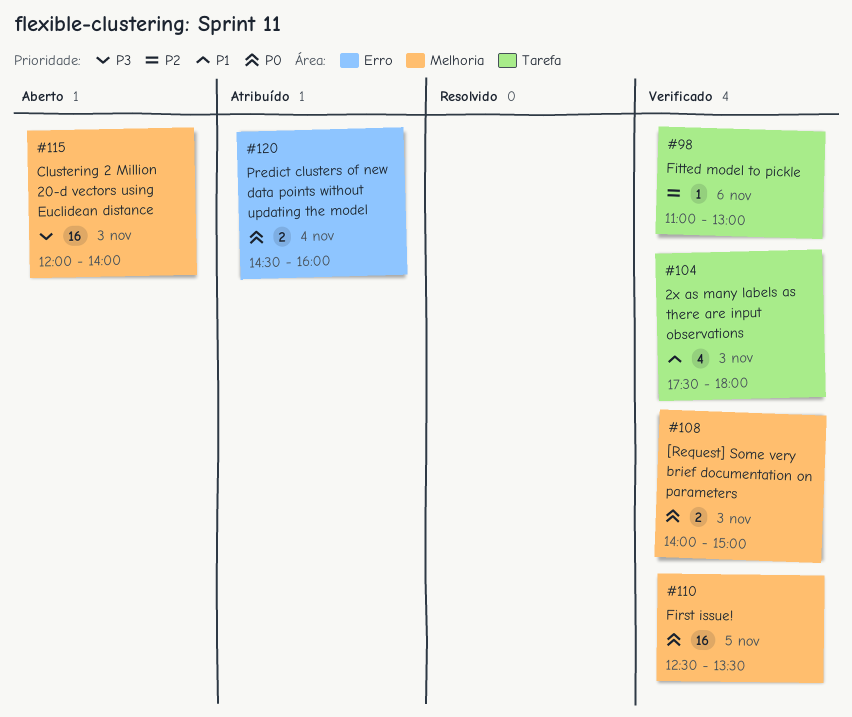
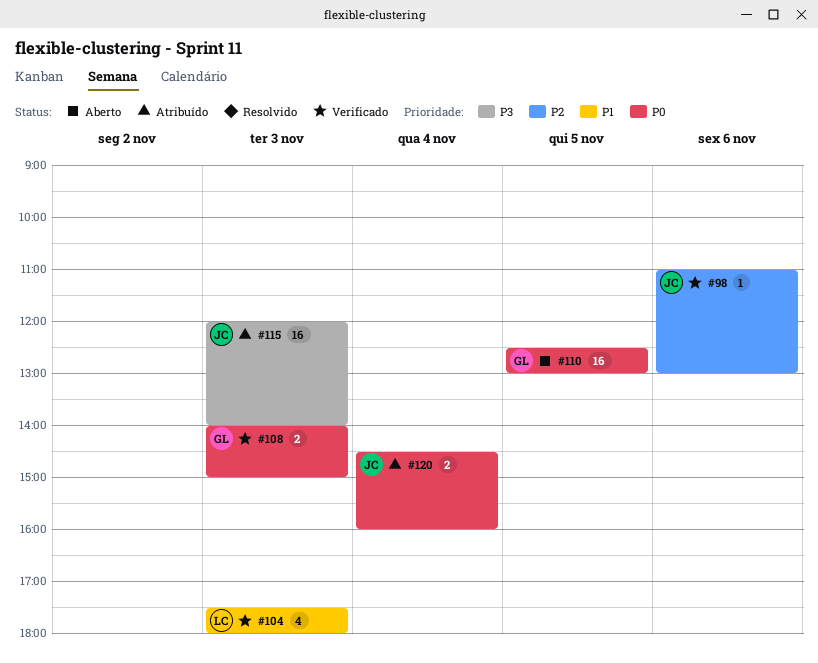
#110, status: Verificado -> Aberto
#110, ends: 13:30 -> 13:00
#115, status: Aberto -> Atribuído

